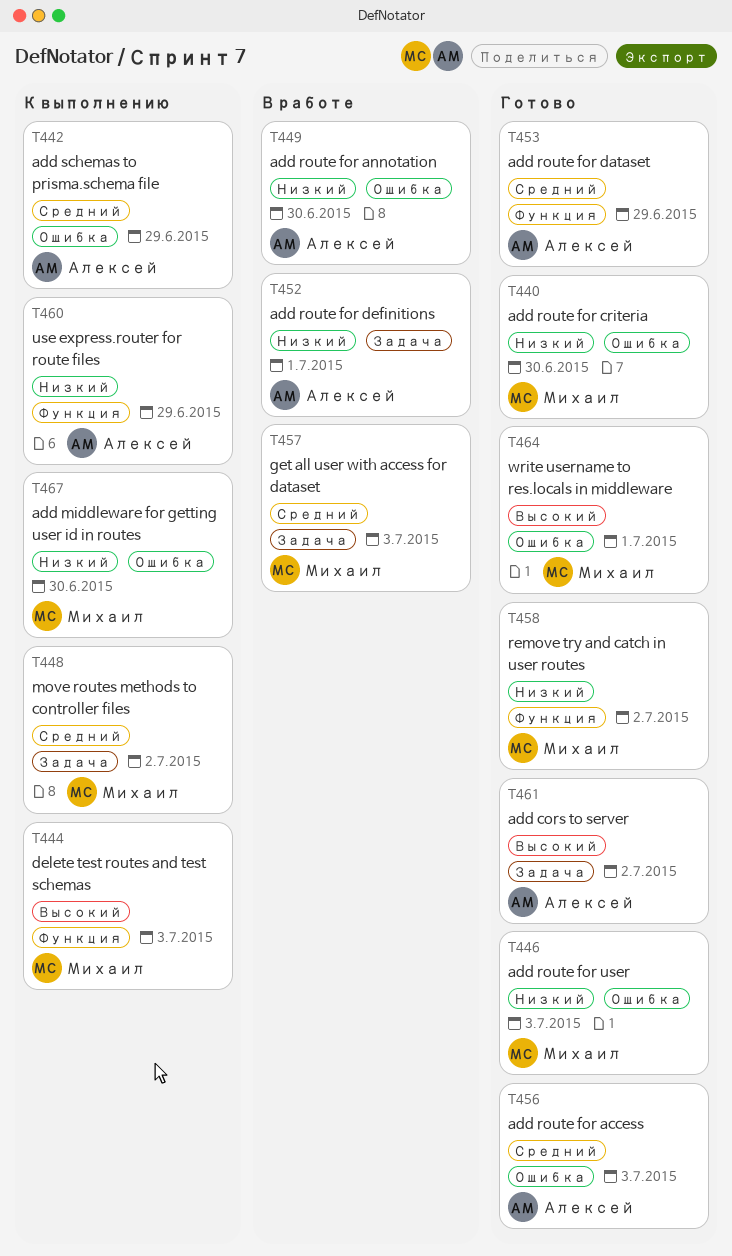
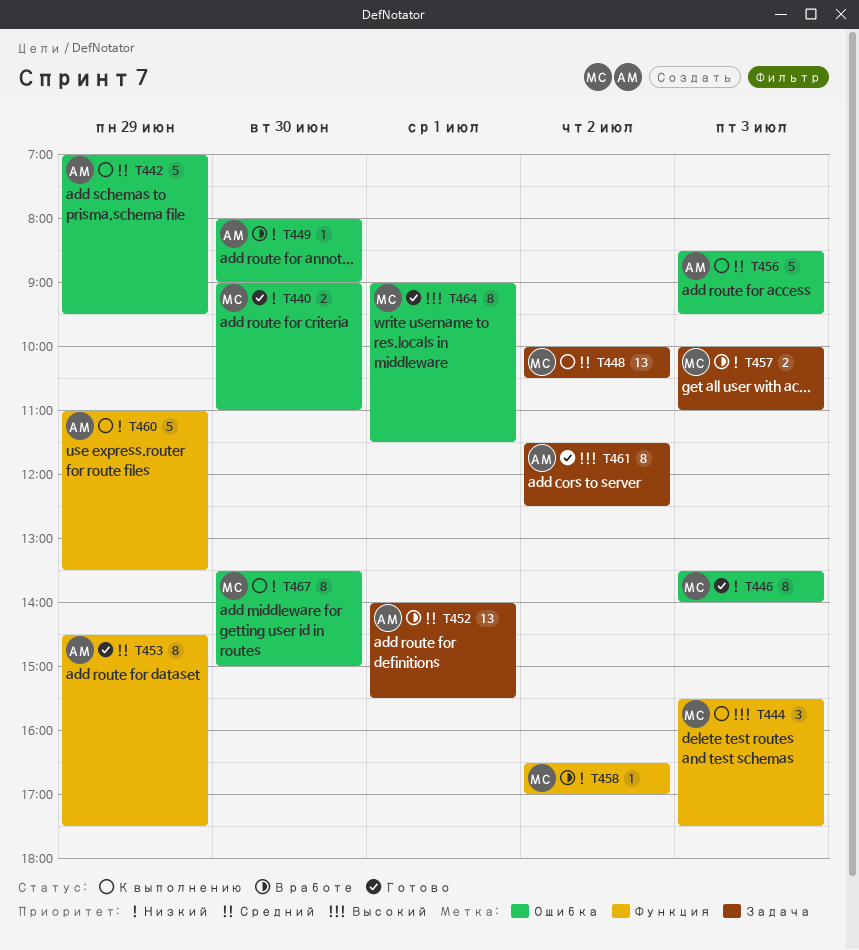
T452, priority: Низкий -> Средний
T456, status: Готово -> К выполнению
T457, priority: Средний -> Низкий
T458, status: Готово -> В работе

